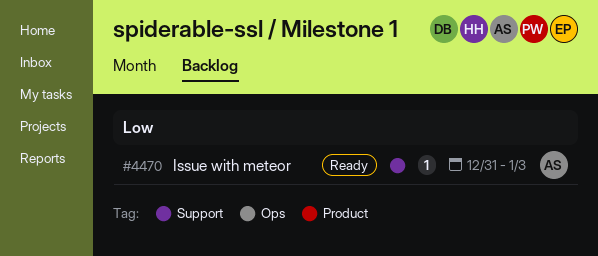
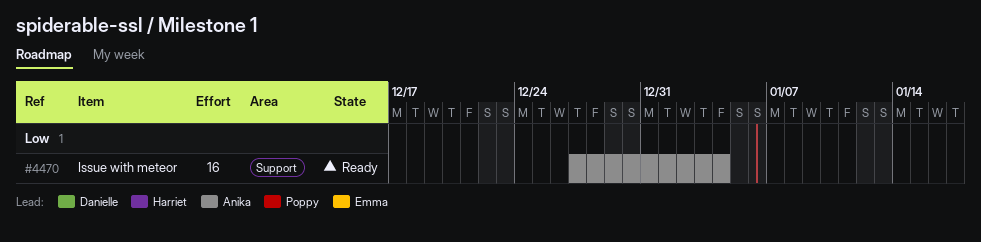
#4470, estimate: 1 -> 16
#4470, start: Dec 31 -> Dec 27
#4470, due: Jan 3 -> Jan 4

